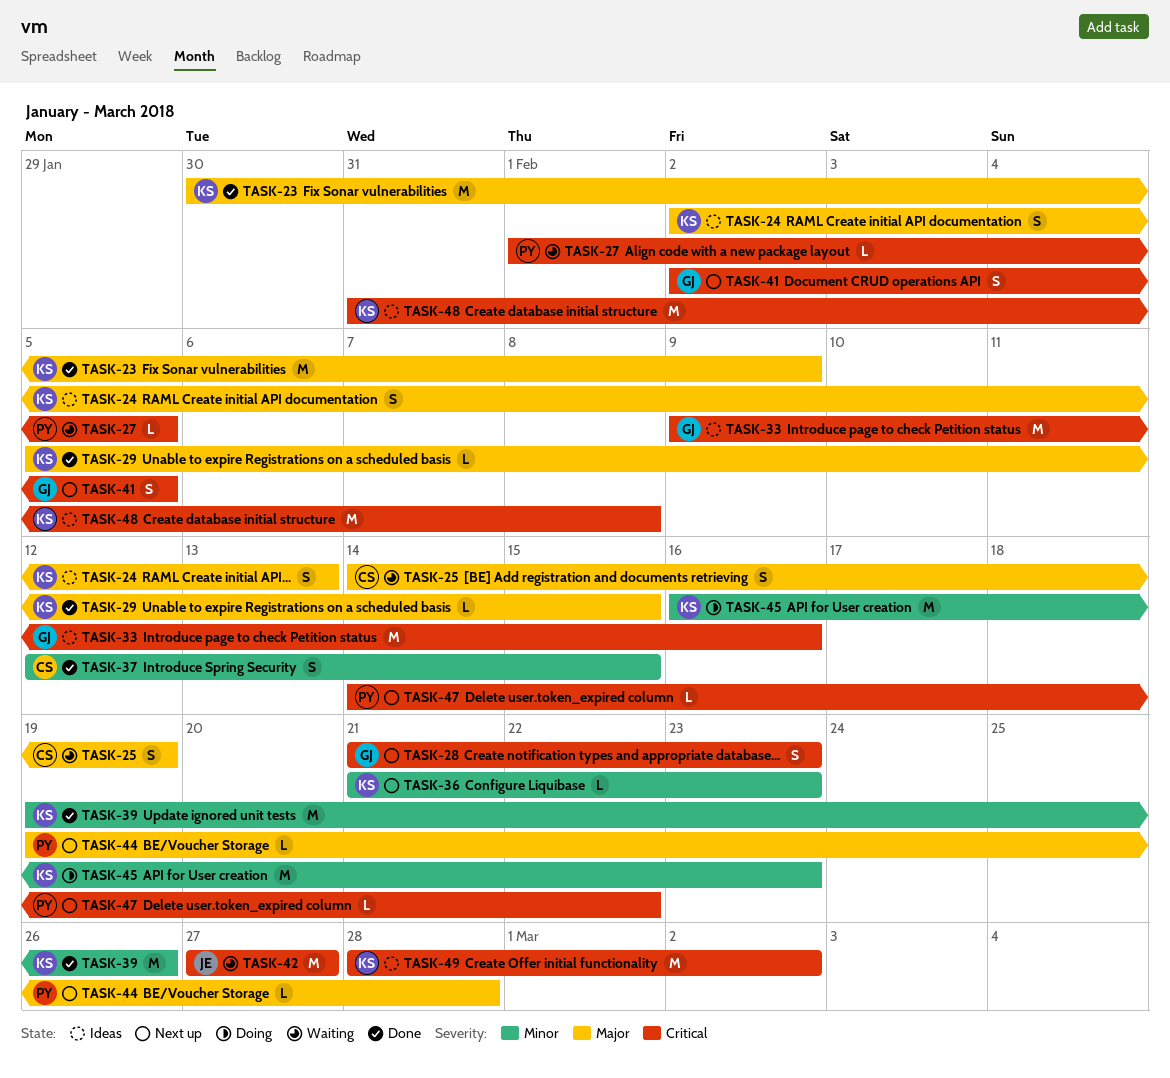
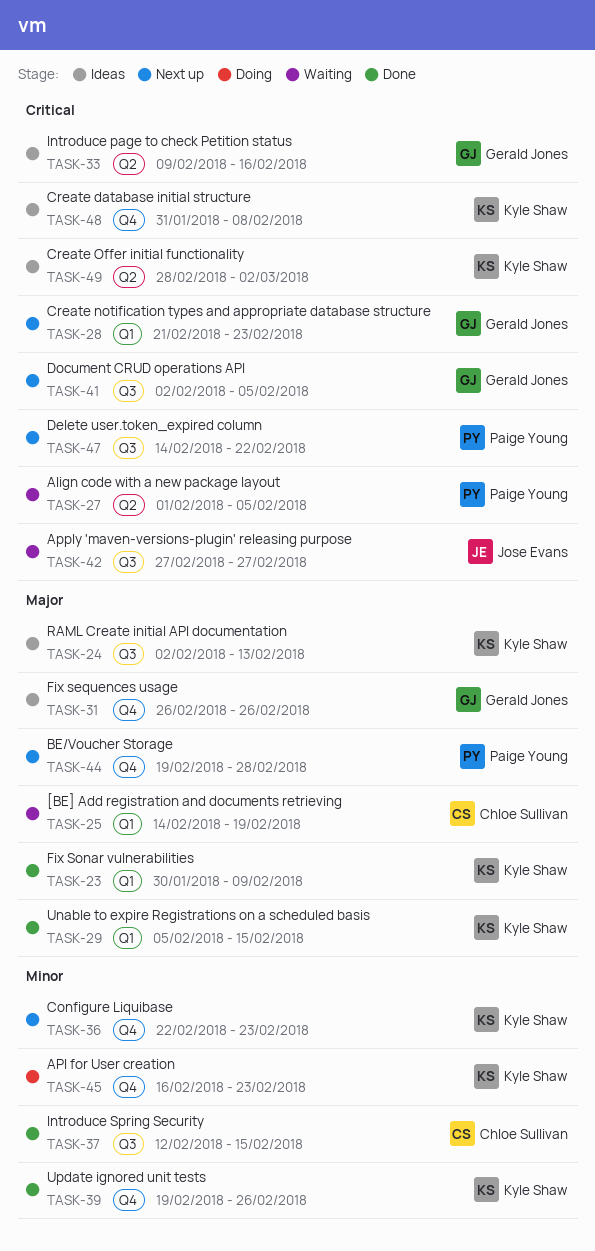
TASK-31: none -> present
TASK-36, start: Feb 21 -> Feb 22

